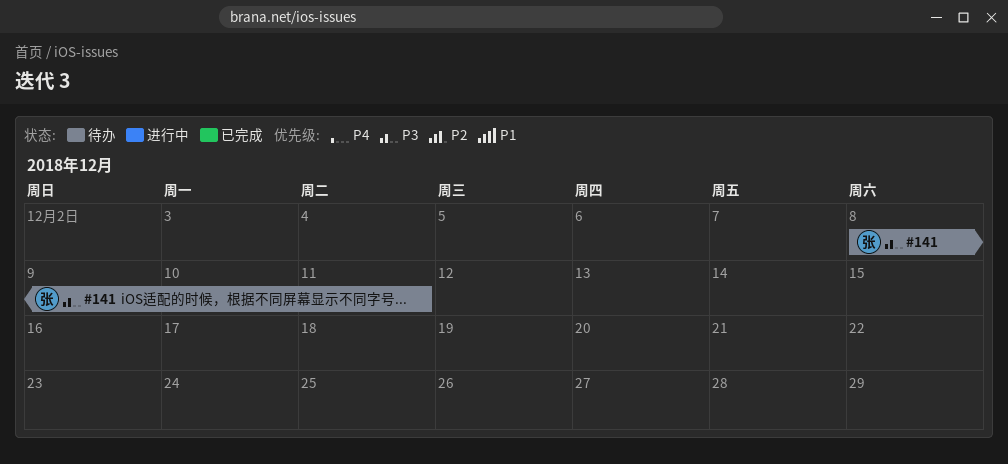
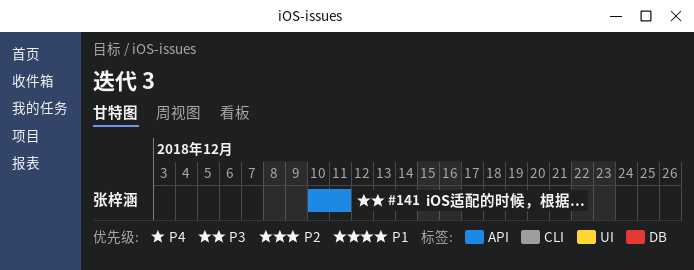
#141, start: Dec 8 -> Dec 10

